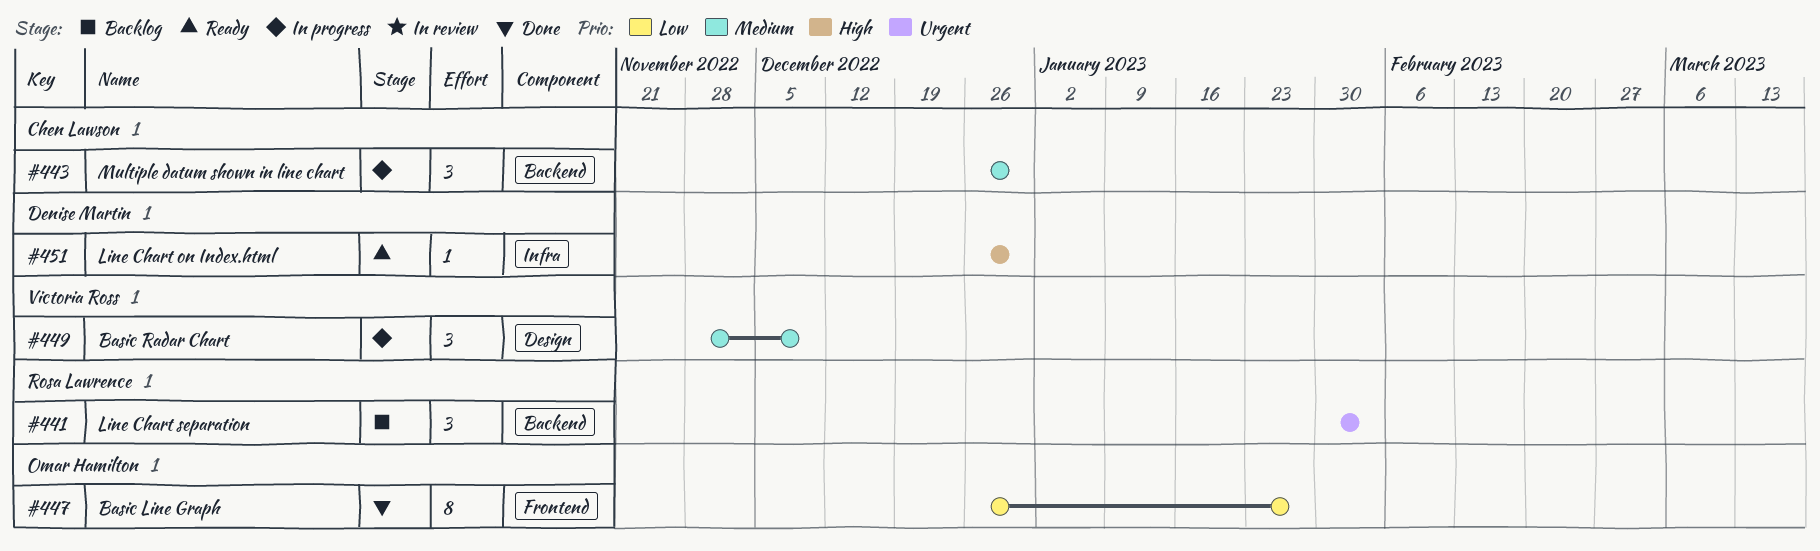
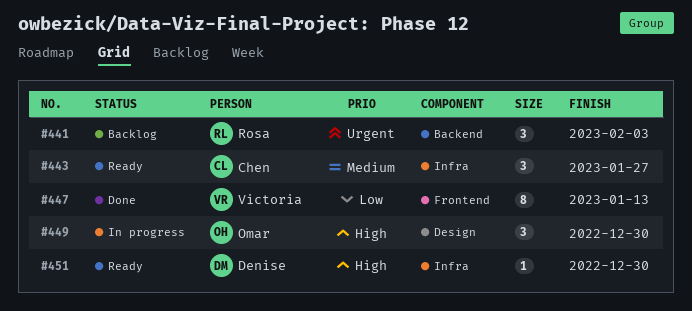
#443, status: In progress -> Ready
#443, label: Backend -> Infra
#443, due: Dec 30 -> Jan 27
#447, owner: Omar Hamilton -> Victoria Ross
#447, due: Jan 27 -> Jan 13
#449, owner: Victoria Ross -> Omar Hamilton
#449, priority: Medium -> High
#449, due: Dec 9 -> Dec 30

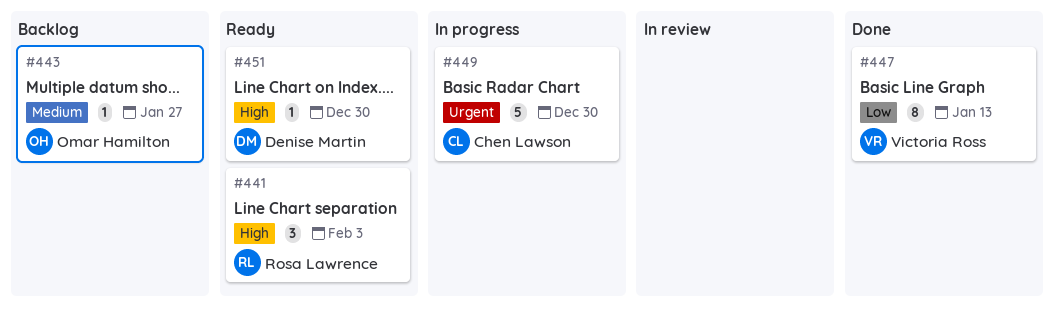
#441, status: Backlog -> Ready
#441, priority: Urgent -> High
#443, status: Ready -> Backlog
#443, owner: Chen Lawson -> Omar Hamilton
#443, estimate: 3 -> 1
#449, owner: Omar Hamilton -> Chen Lawson
#449, priority: High -> Urgent
#449, estimate: 3 -> 5

